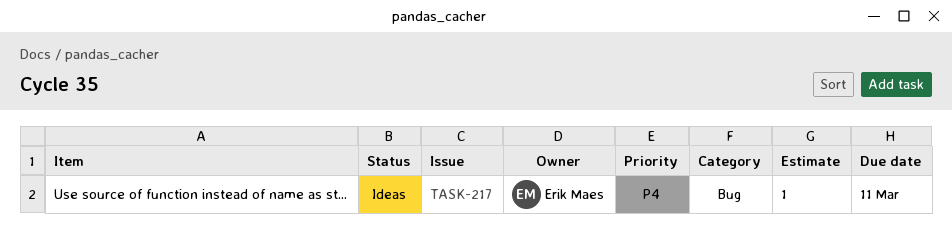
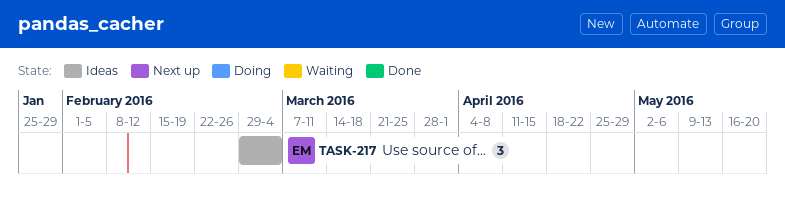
TASK-217, estimate: 1 -> 3
TASK-217, due: Mar 11 -> Mar 4

